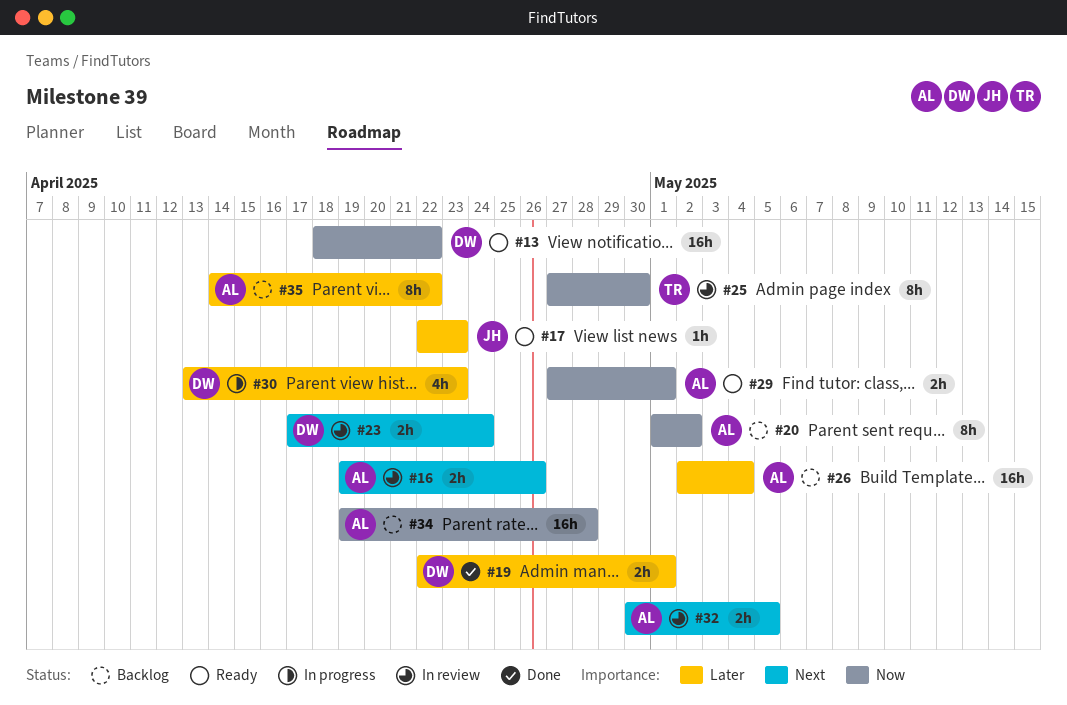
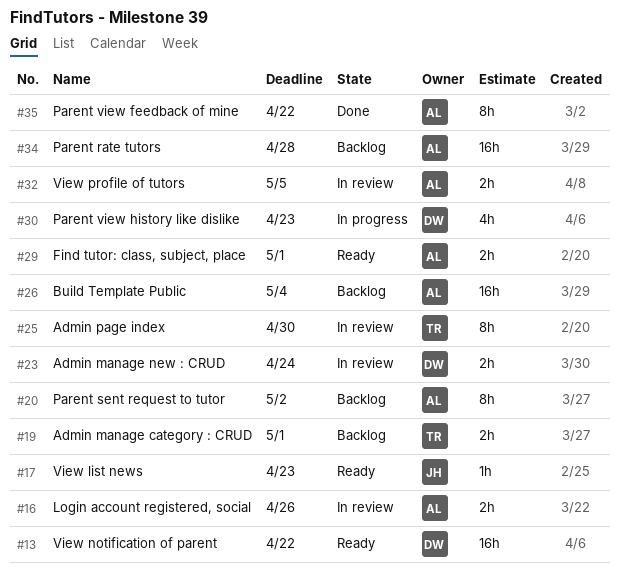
#19, status: Done -> Backlog
#19, owner: DW -> TR
#35, status: Backlog -> Done

